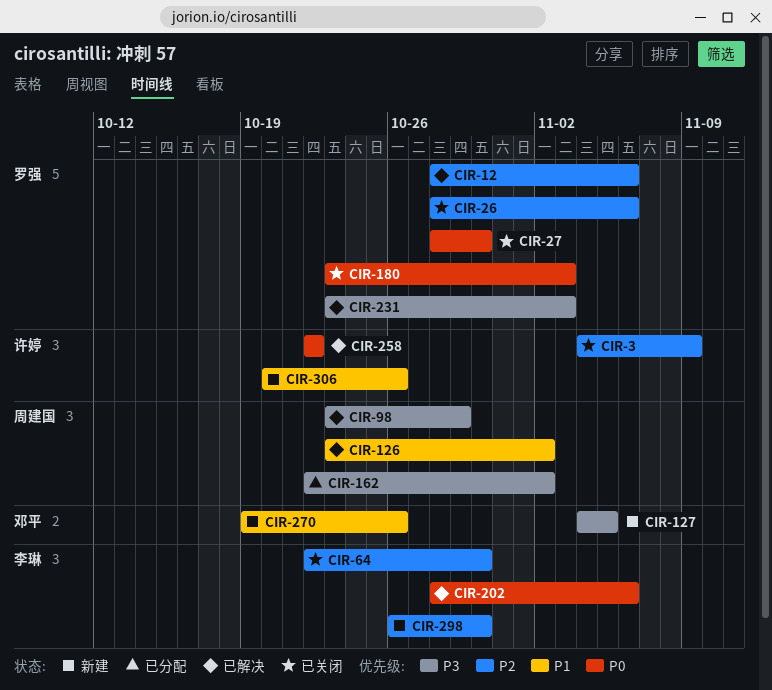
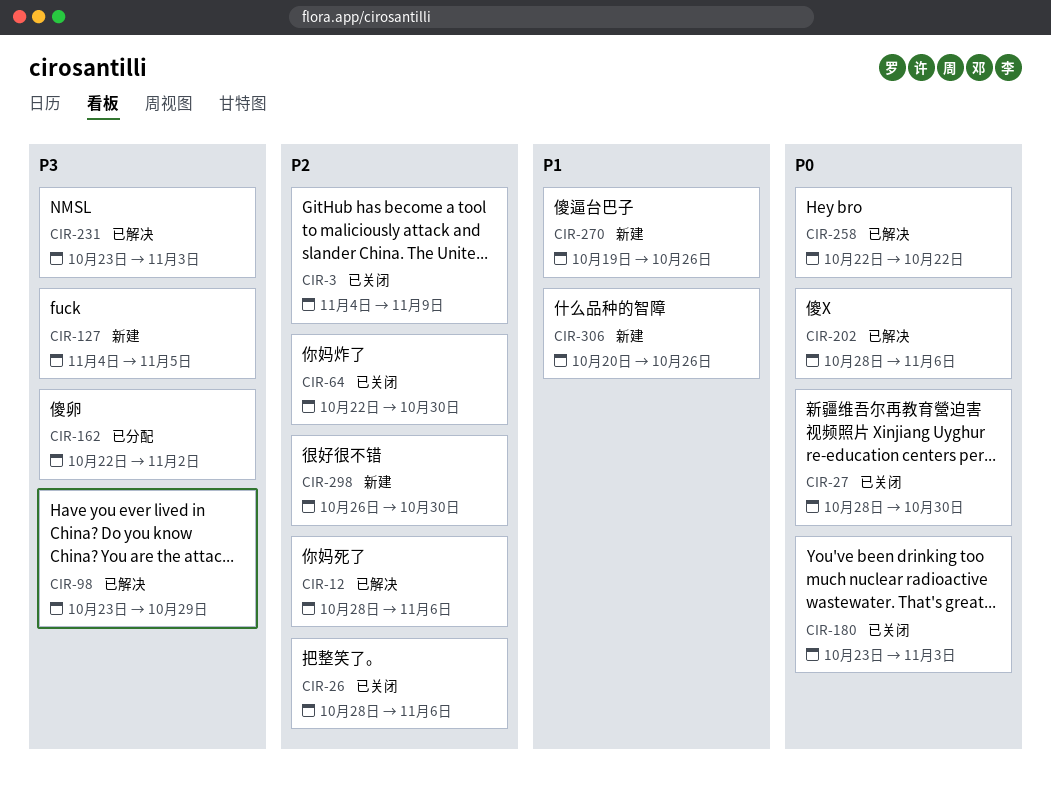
CIR-126: present -> none

